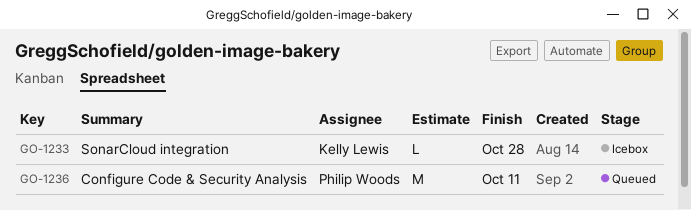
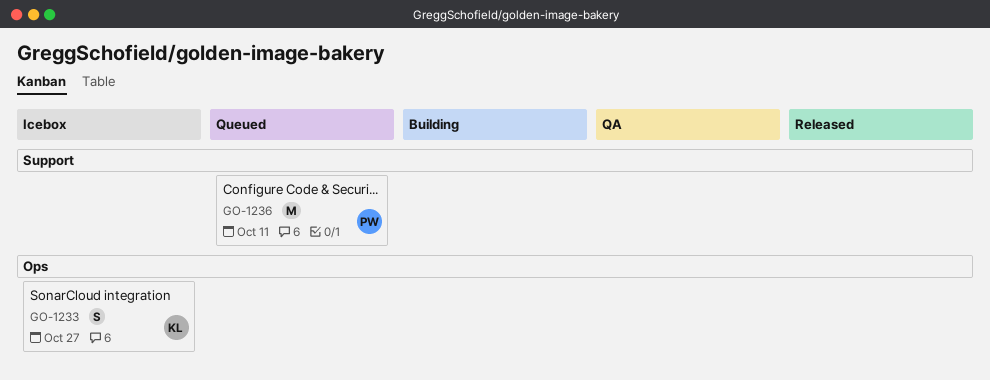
GO-1233, estimate: L -> S
GO-1233, due: Oct 28 -> Oct 27

